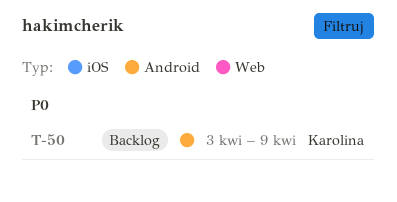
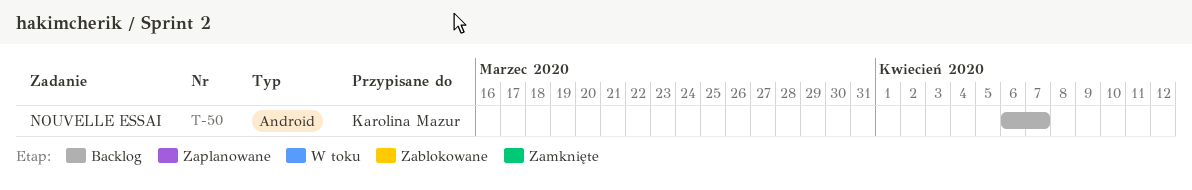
T-50, start: Apr 3 -> Apr 6
T-50, due: Apr 9 -> Apr 7

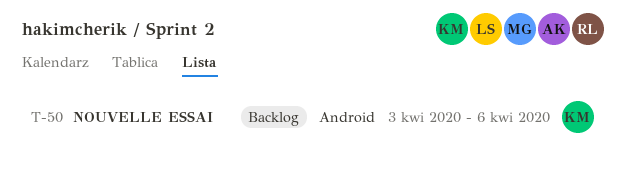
T-50, start: Apr 6 -> Apr 3
T-50, due: Apr 7 -> Apr 6

